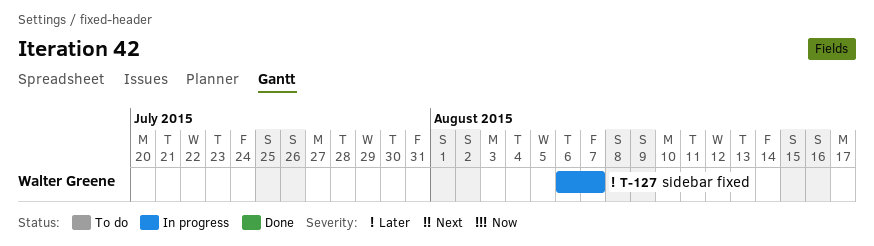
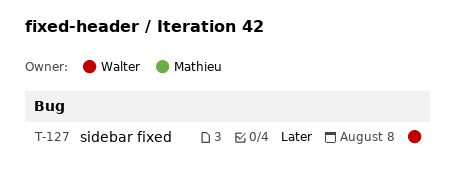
T-127, due: Aug 7 -> Aug 8

